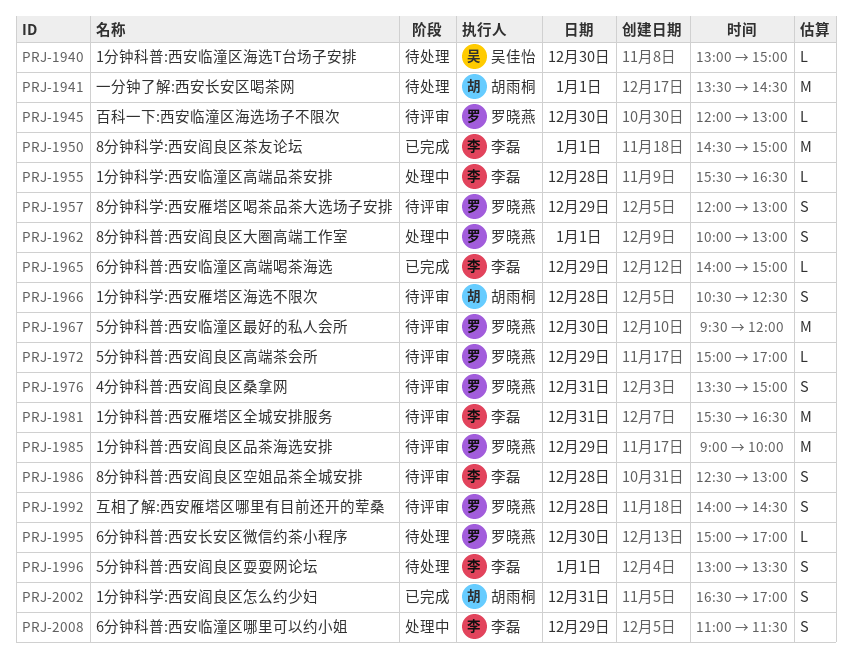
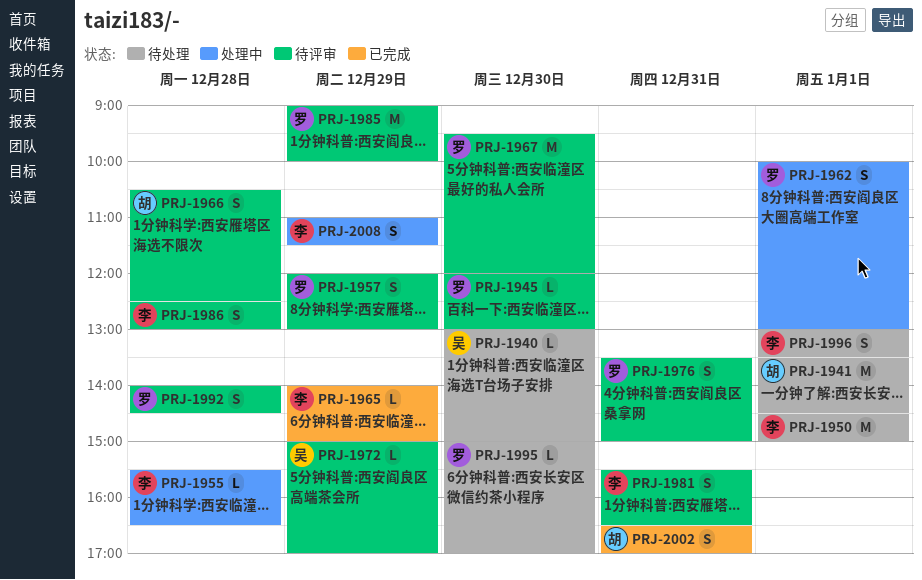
PRJ-1950, status: 已完成 -> 待处理
PRJ-1972, owner: 罗晓燕 -> 吴佳怡
PRJ-1981, estimate: M -> S

